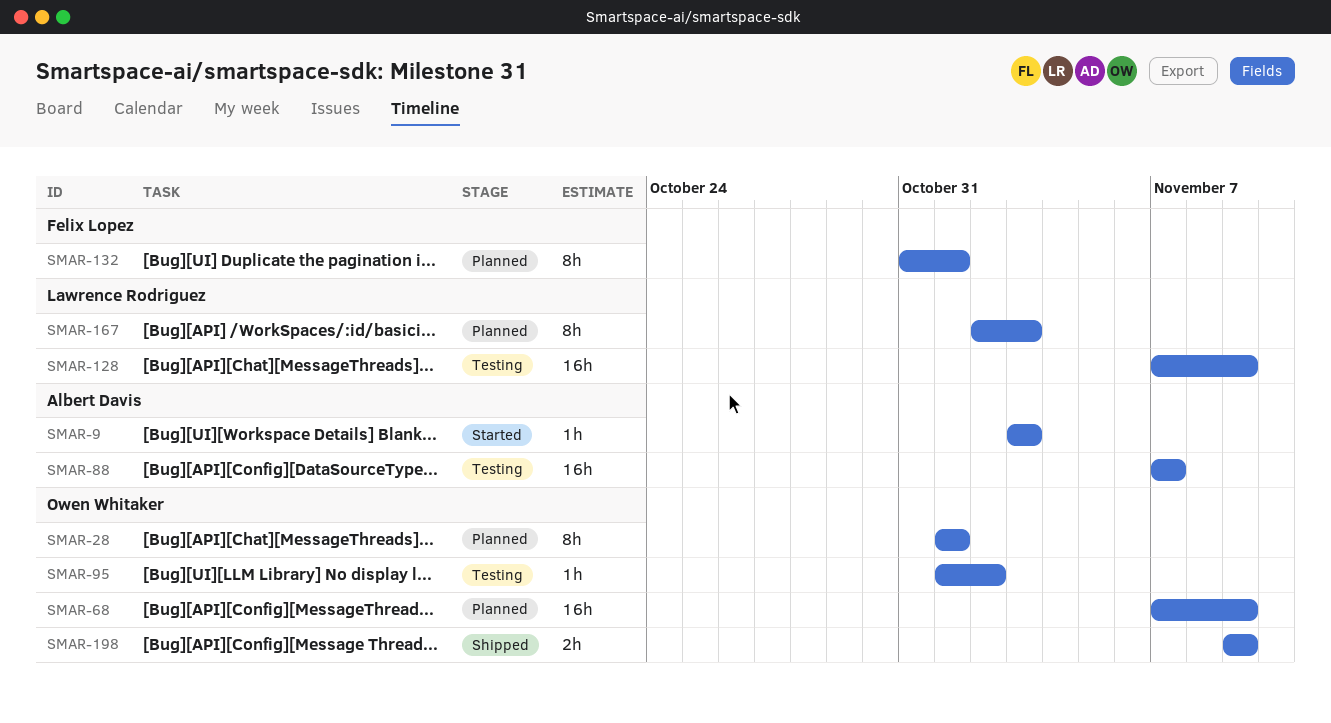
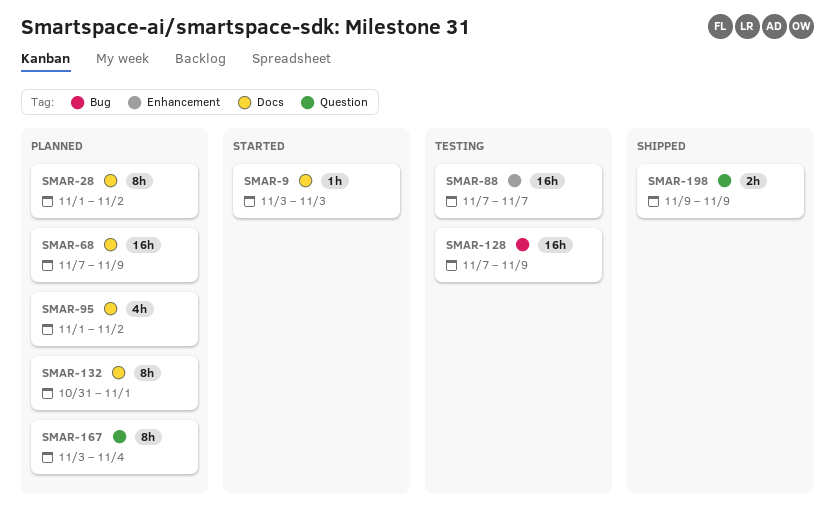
SMAR-28, due: Nov 1 -> Nov 2
SMAR-95, status: Testing -> Planned
SMAR-95, estimate: 1h -> 4h
SMAR-167, start: Nov 2 -> Nov 3
SMAR-167, due: Nov 3 -> Nov 4

